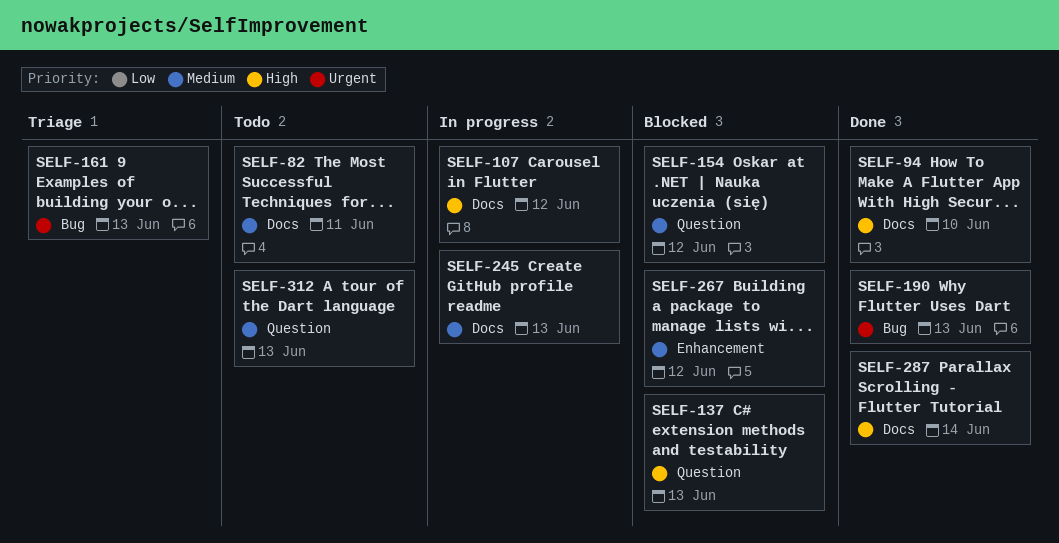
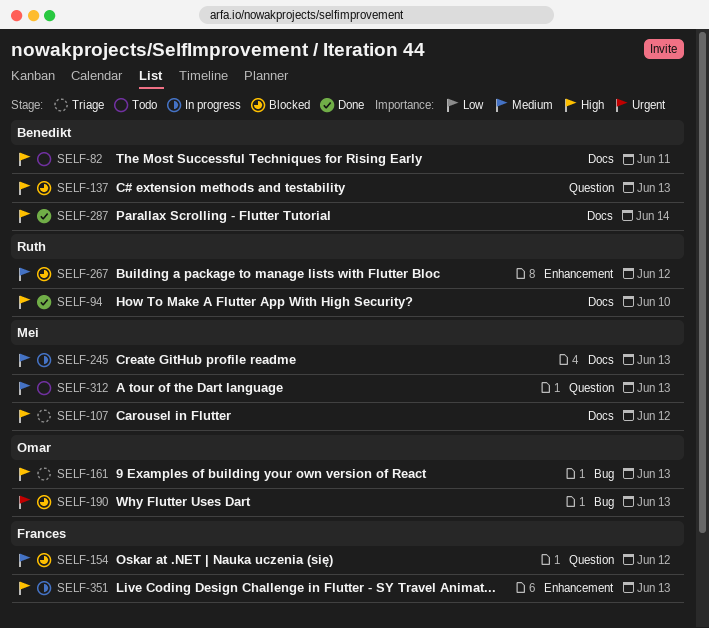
SELF-82, priority: Medium -> High
SELF-107, status: In progress -> Triage
SELF-161, priority: Urgent -> High
SELF-190, status: Done -> Blocked
SELF-351: none -> present

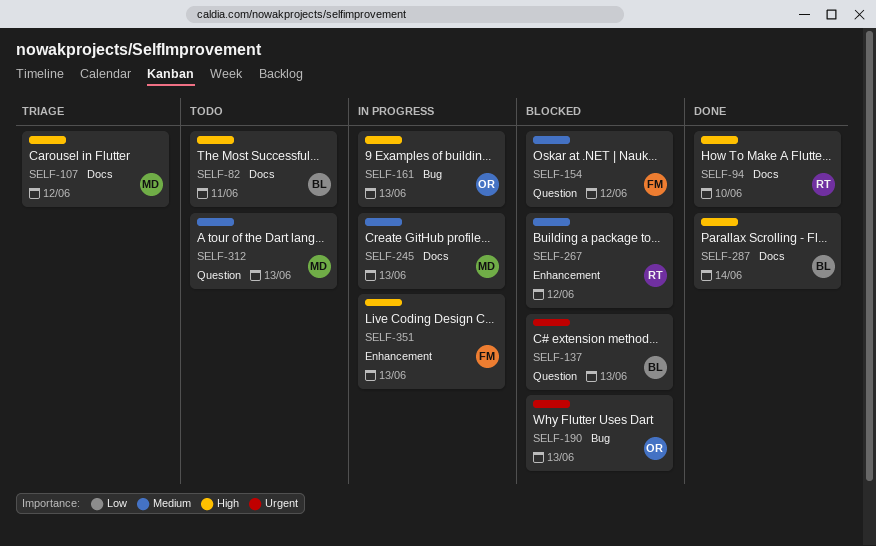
SELF-137, priority: High -> Urgent
SELF-161, status: Triage -> In progress

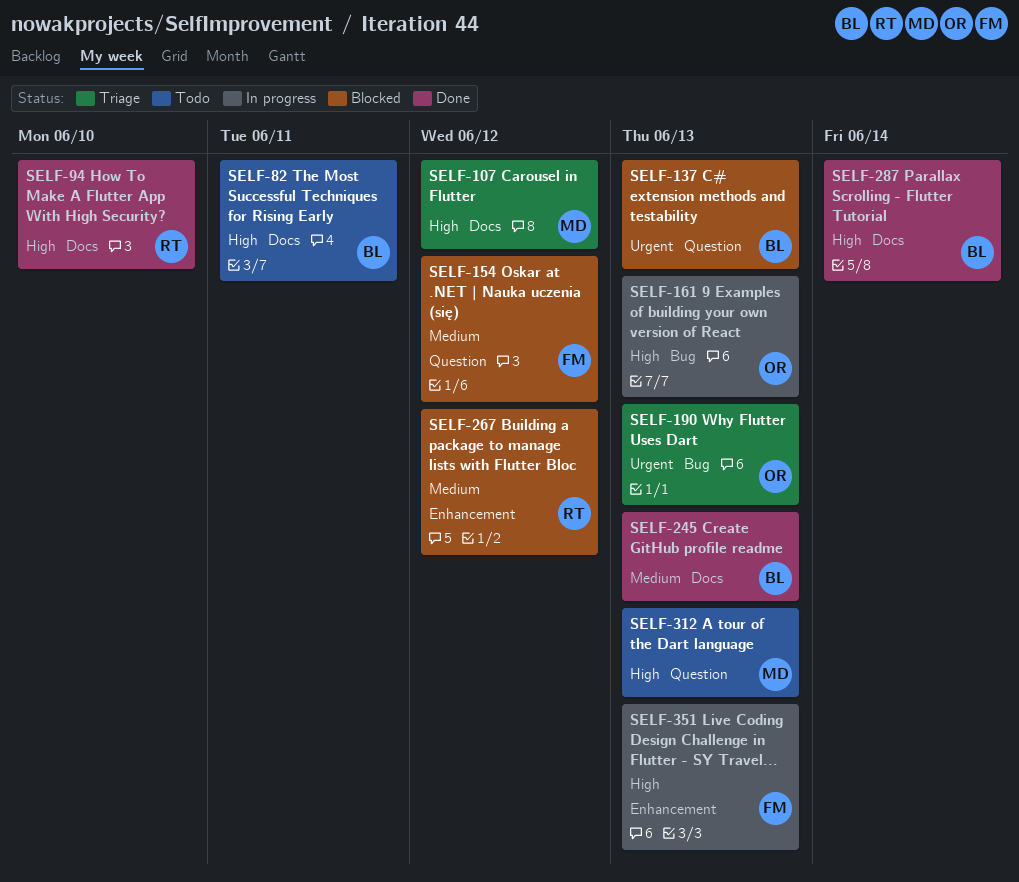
SELF-190, status: Blocked -> Triage
SELF-245, status: In progress -> Done
SELF-245, owner: MD -> BL
SELF-312, priority: Medium -> High

